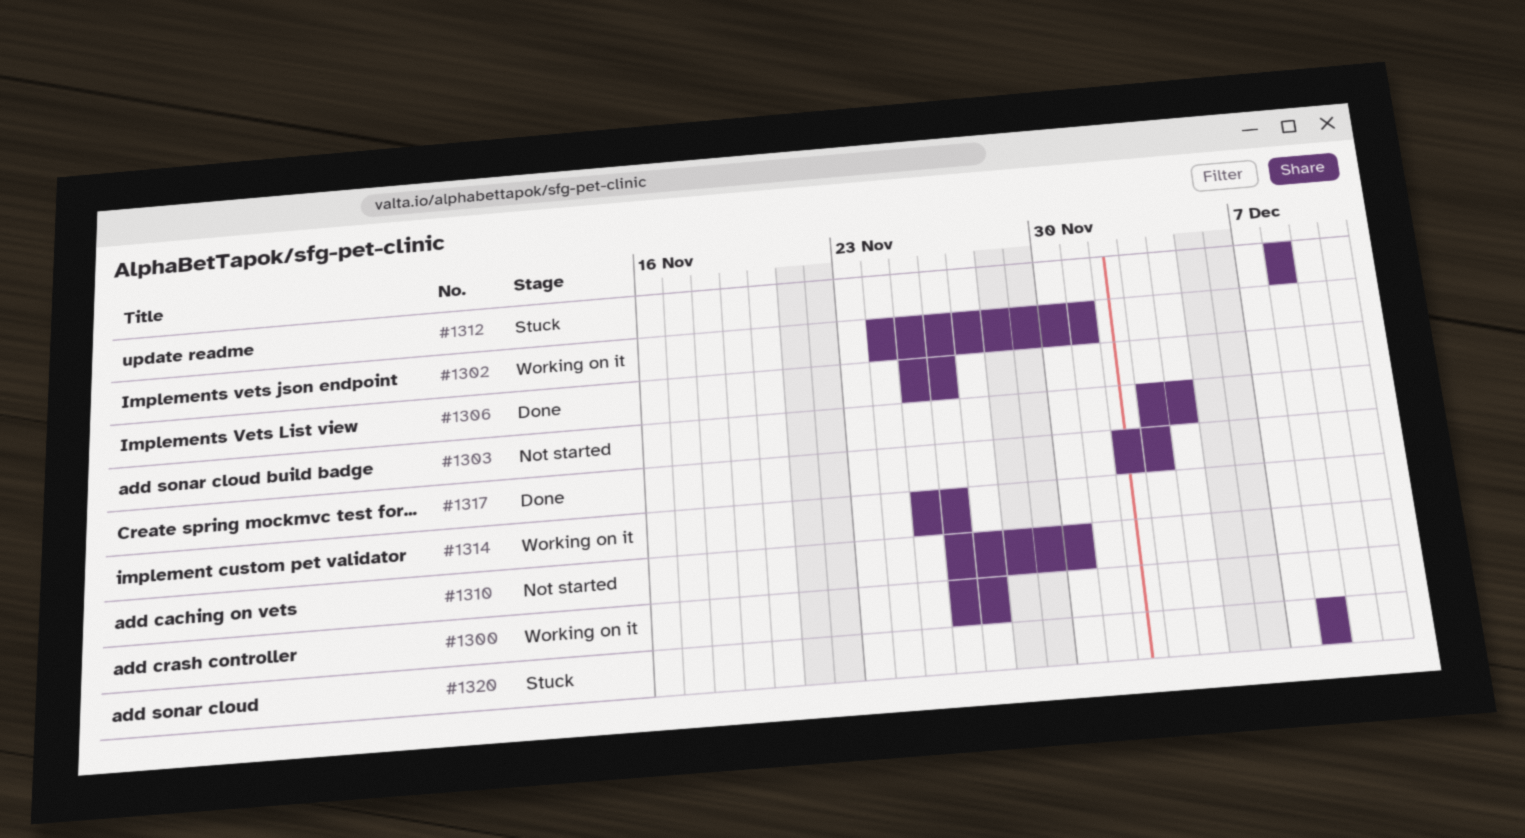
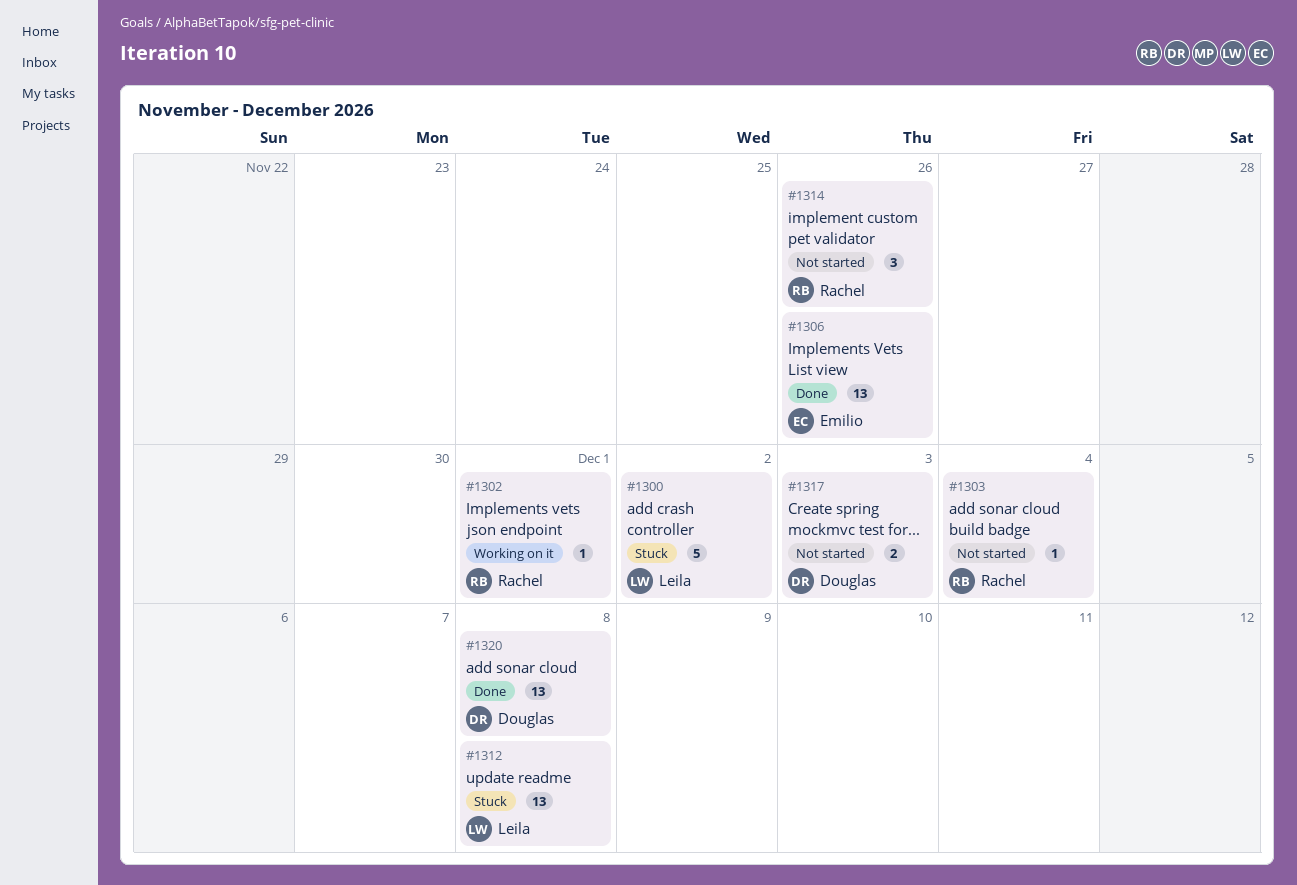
#1300, status: Working on it -> Stuck
#1300, due: Nov 27 -> Dec 2
#1310: present -> none
#1314, status: Working on it -> Not started
#1317, status: Done -> Not started
#1320, status: Stuck -> Done

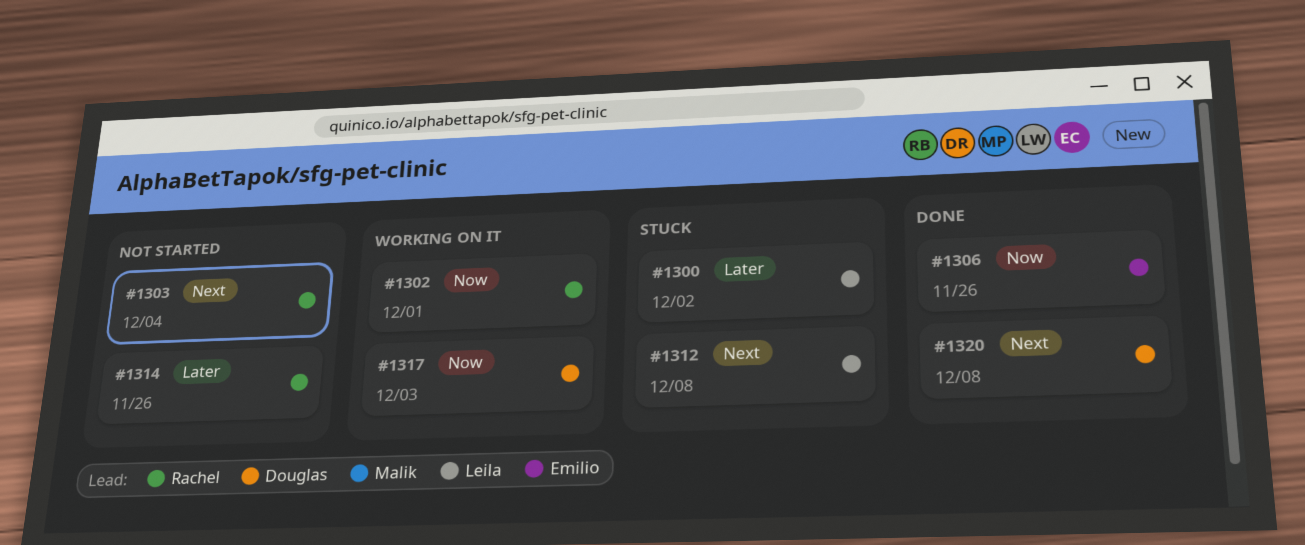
#1317, status: Not started -> Working on it

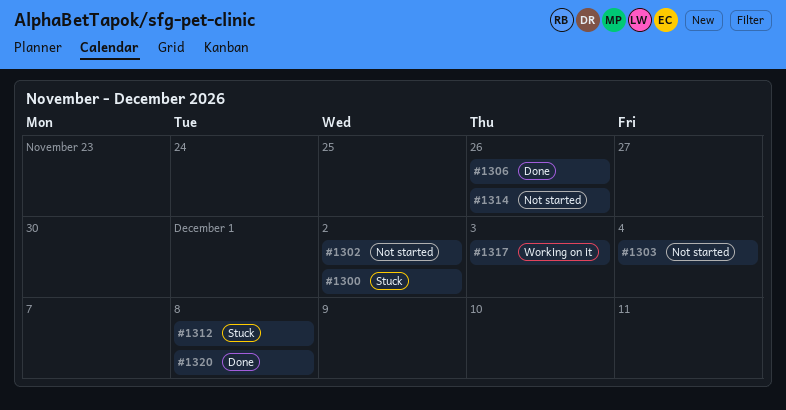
#1302, status: Working on it -> Not started
#1302, due: Dec 1 -> Dec 2

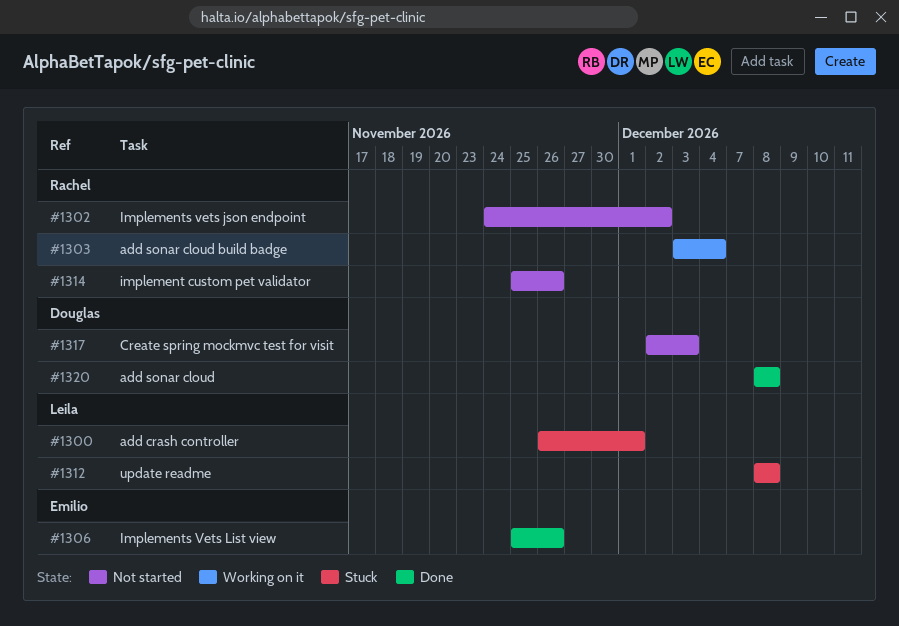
#1300, due: Dec 2 -> Dec 1
#1303, status: Not started -> Working on it
#1317, status: Working on it -> Not started

